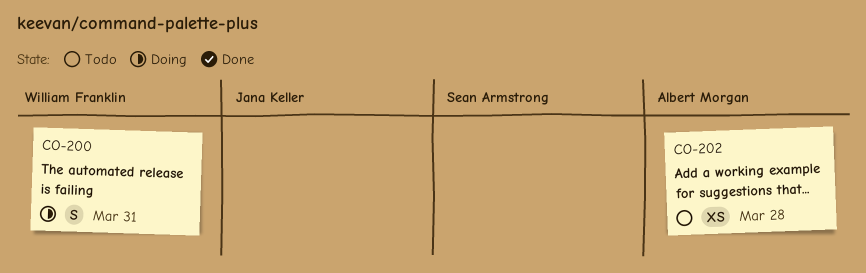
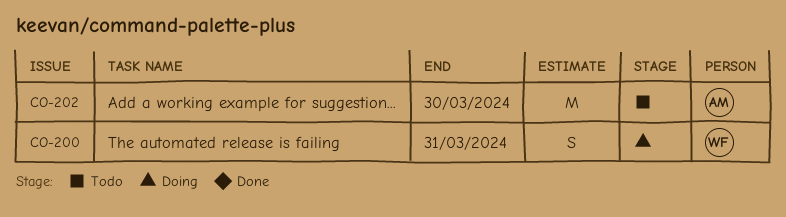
CO-202, estimate: XS -> M
CO-202, due: Mar 28 -> Mar 30

